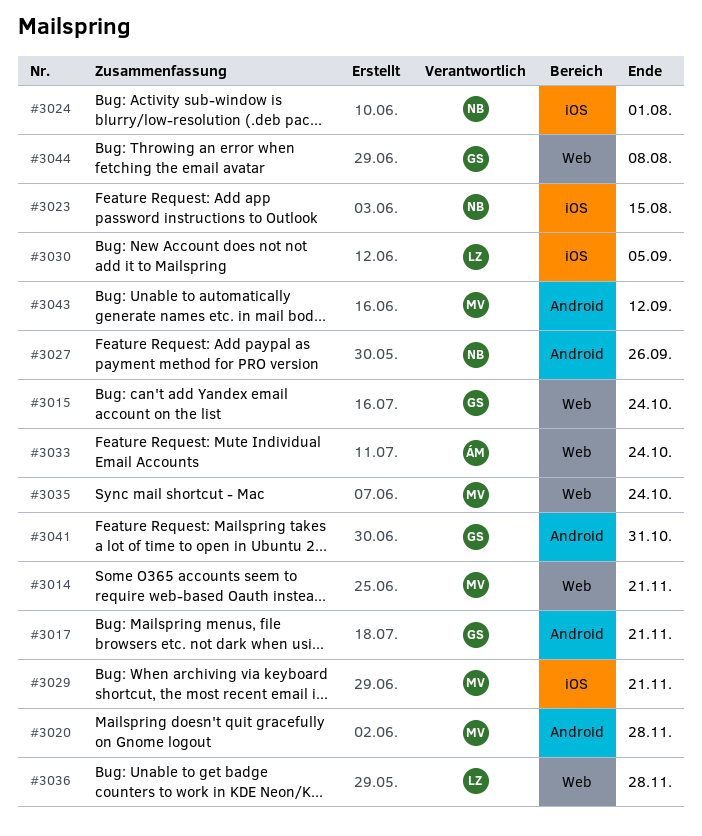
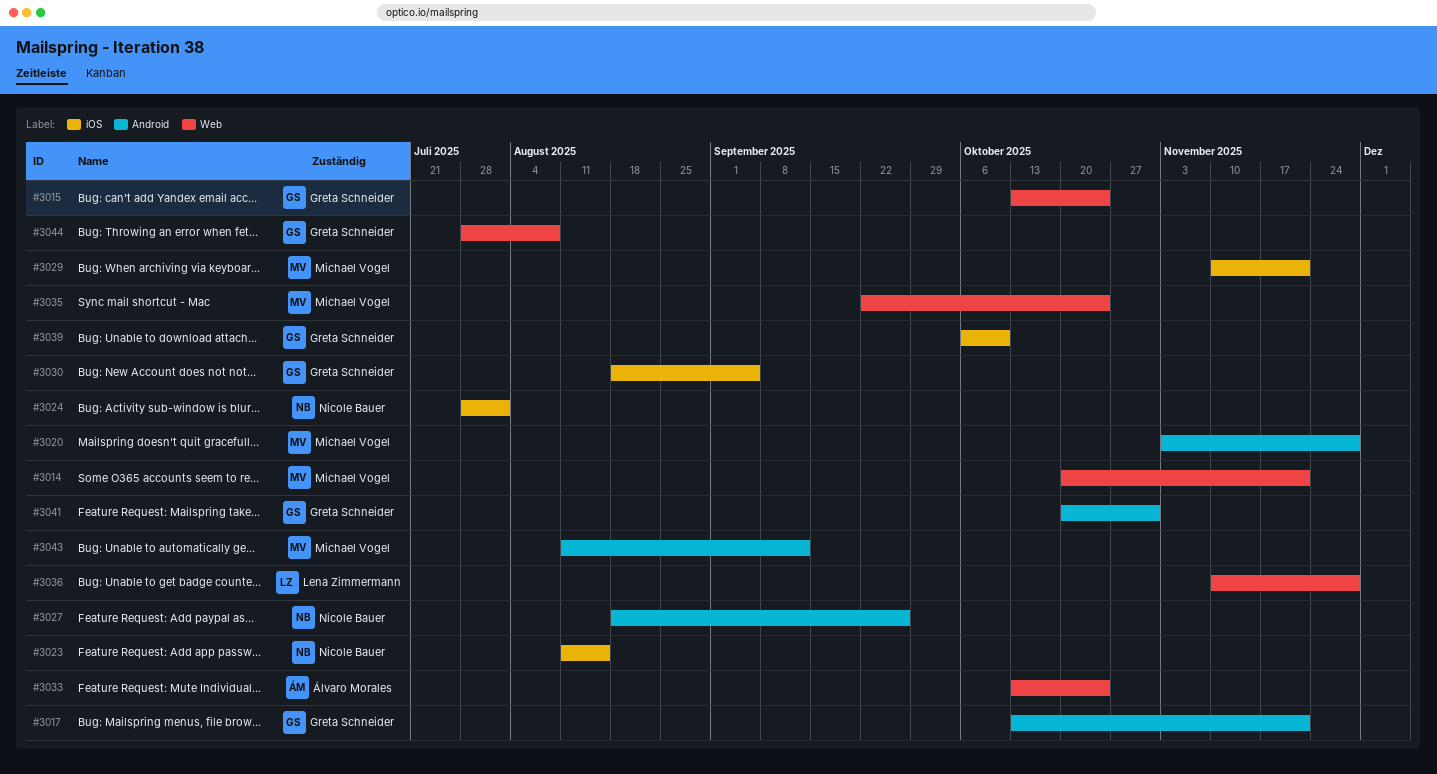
#3030, owner: Lena Zimmermann -> Greta Schneider
#3039: none -> present

